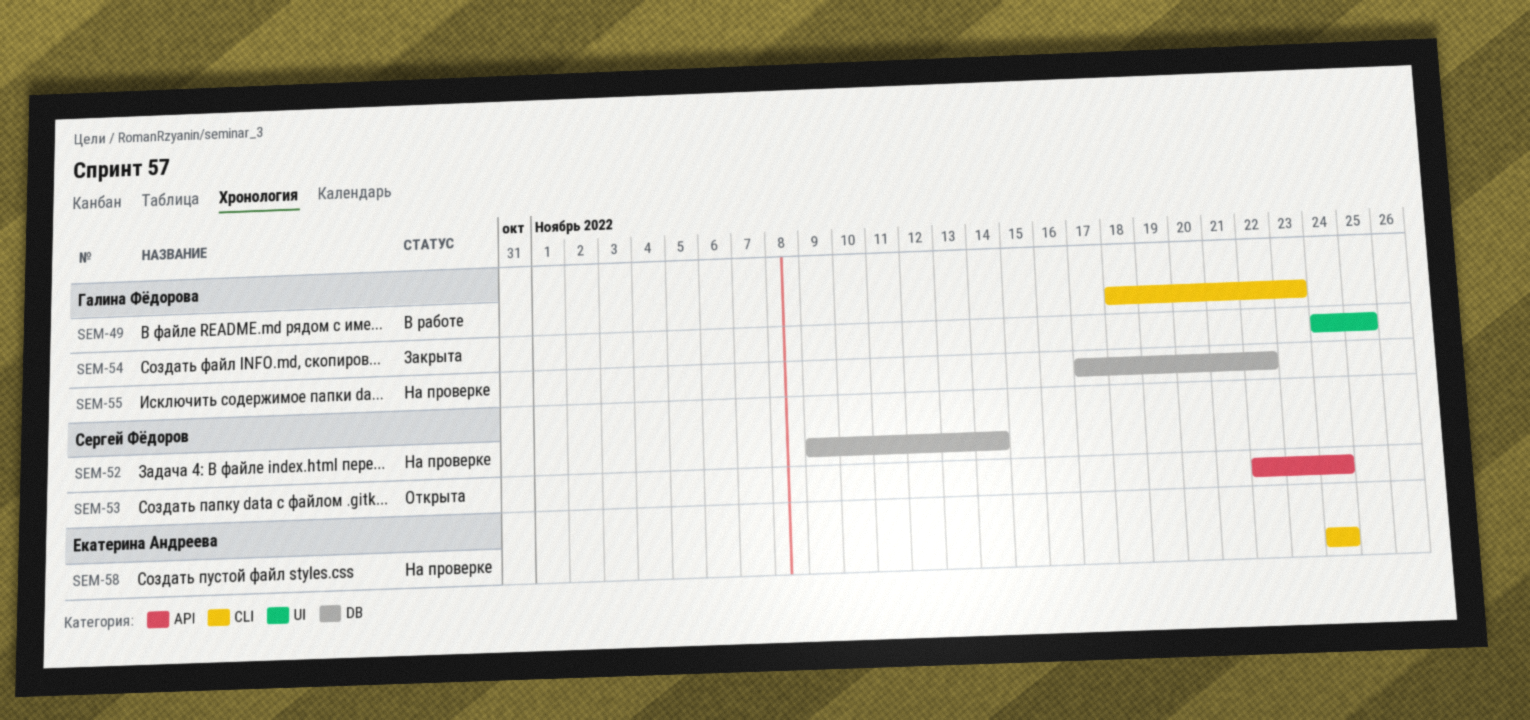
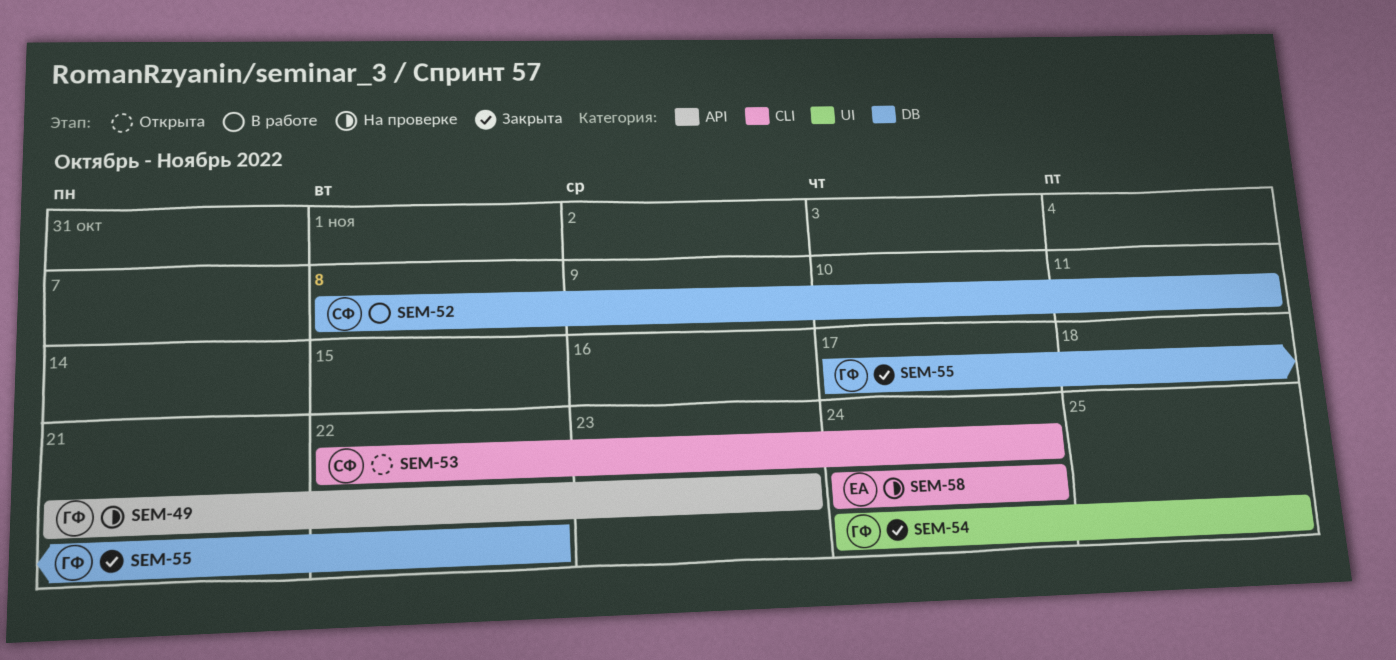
SEM-49, status: В работе -> На проверке
SEM-49, label: CLI -> API
SEM-49, start: Nov 18 -> Nov 21
SEM-52, status: На проверке -> В работе
SEM-52, start: Nov 9 -> Nov 8
SEM-52, due: Nov 14 -> Nov 11
SEM-53, label: API -> CLI
SEM-55, status: На проверке -> Закрыта

